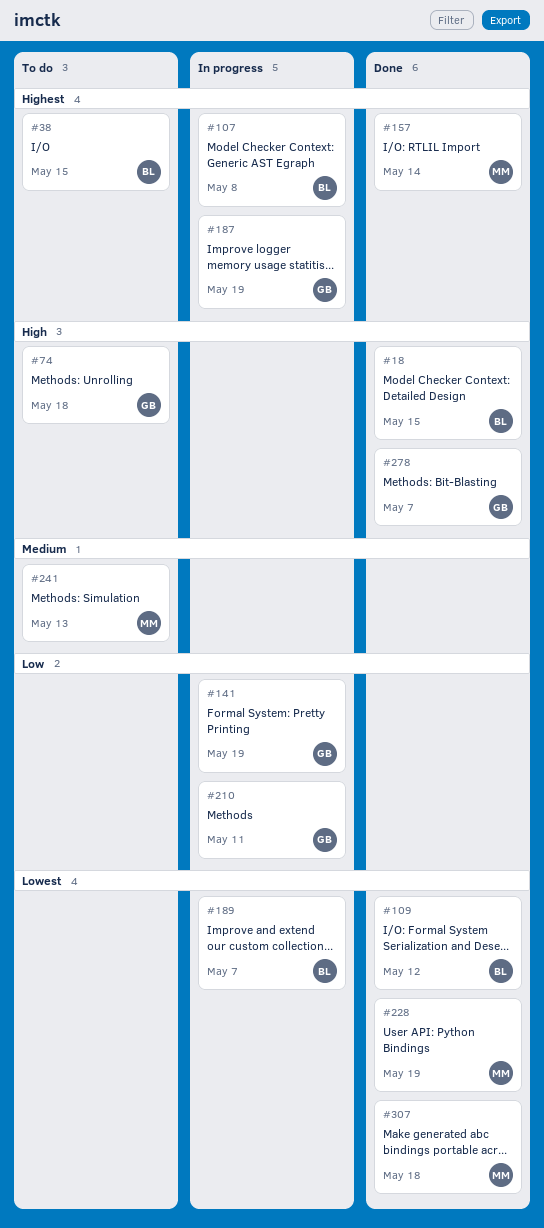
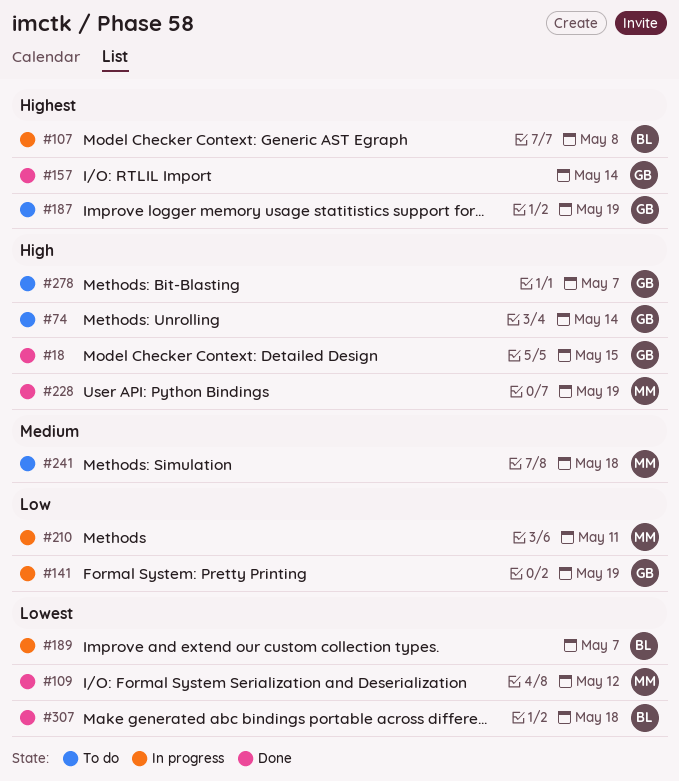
#18, owner: BL -> GB
#38: present -> none
#74, due: May 18 -> May 14
#109, owner: BL -> MM
#157, owner: MM -> GB
#187, status: In progress -> To do
#210, owner: GB -> MM
#228, priority: Lowest -> High
#241, due: May 13 -> May 18
#278, status: Done -> To do
#307, owner: MM -> BL

